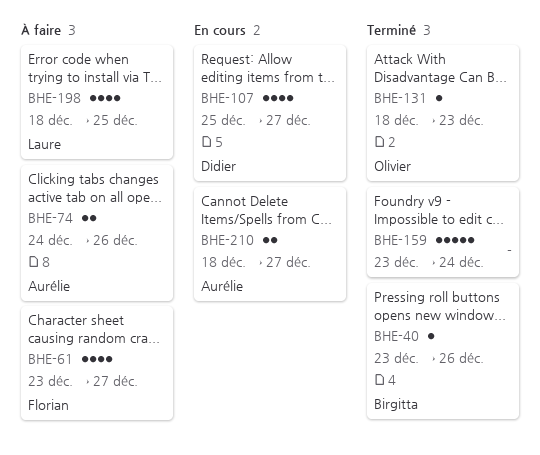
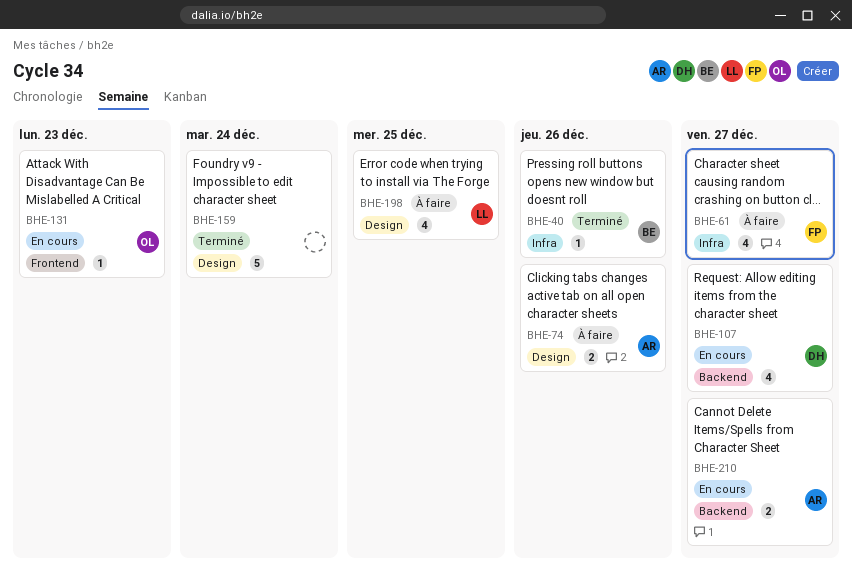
BHE-131, status: Terminé -> En cours

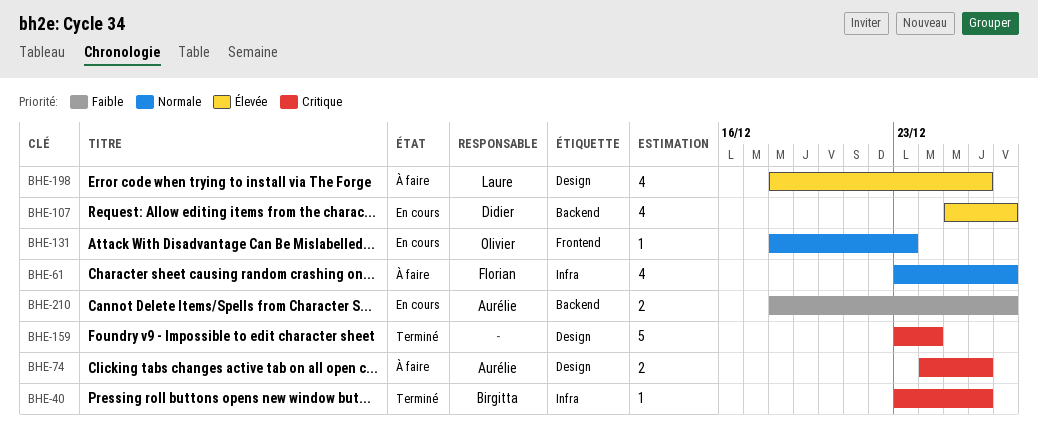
BHE-198, due: Dec 25 -> Dec 26

